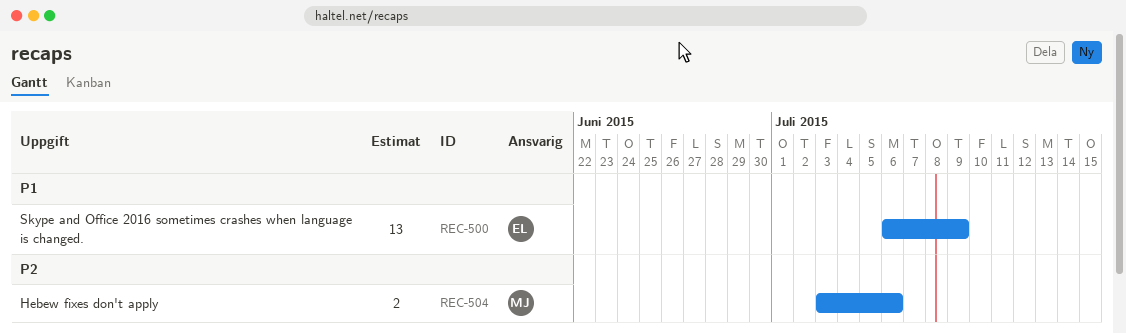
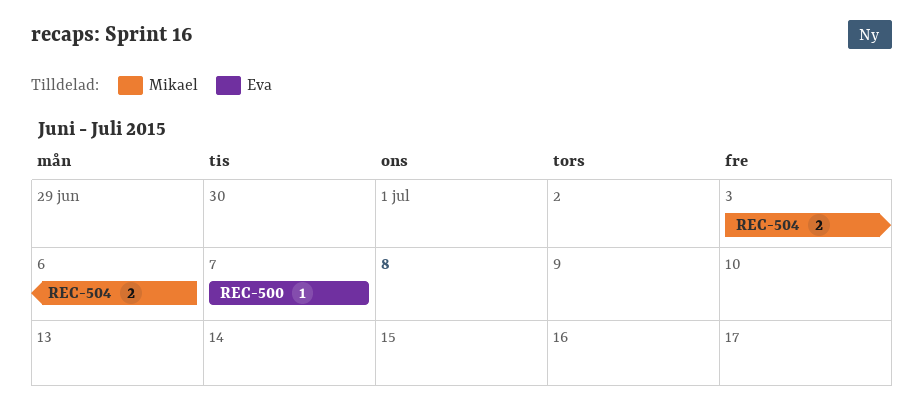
REC-500, estimate: 13 -> 1
REC-500, start: Jul 6 -> Jul 7
REC-500, due: Jul 9 -> Jul 7

